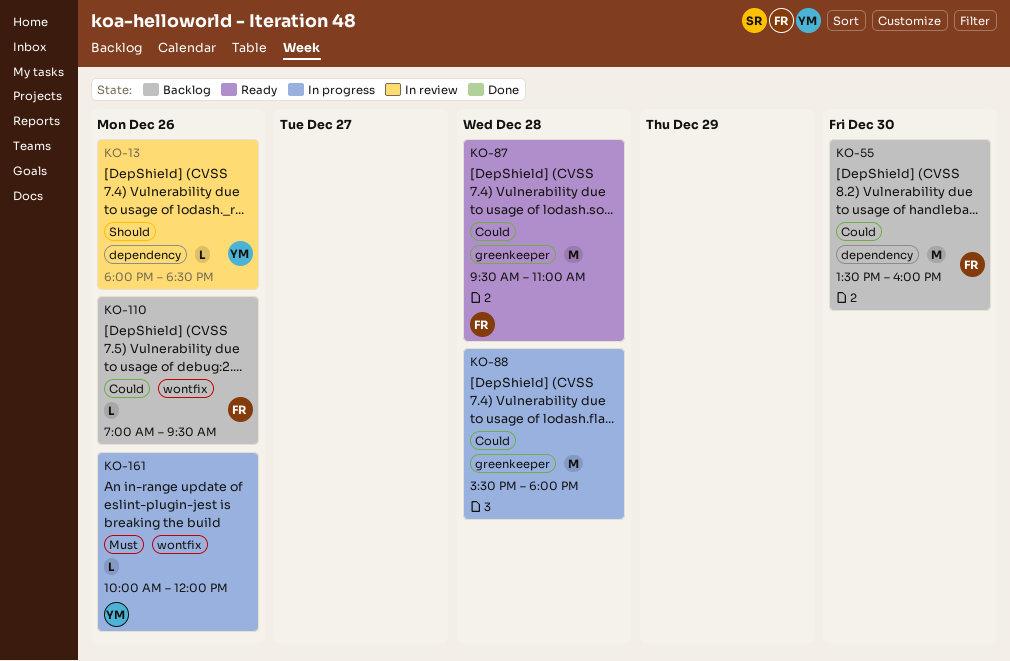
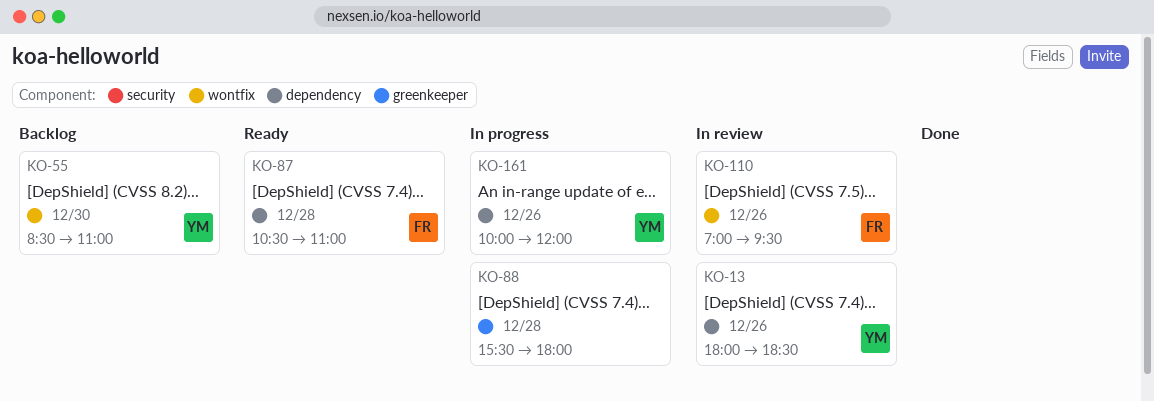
KO-55, owner: FR -> YM
KO-55, label: dependency -> wontfix
KO-55, begins: 13:30 -> 08:30
KO-55, ends: 16:00 -> 11:00
KO-87, label: greenkeeper -> dependency
KO-87, begins: 09:30 -> 10:30
KO-110, status: Backlog -> In review
KO-161, label: wontfix -> dependency

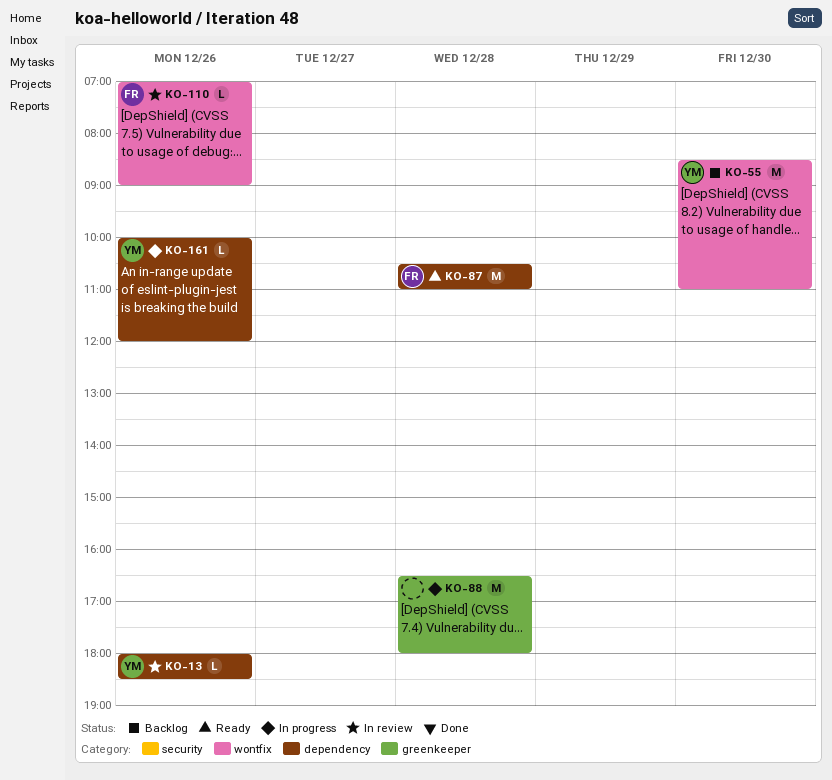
KO-88, begins: 15:30 -> 16:30
KO-110, ends: 09:30 -> 09:00

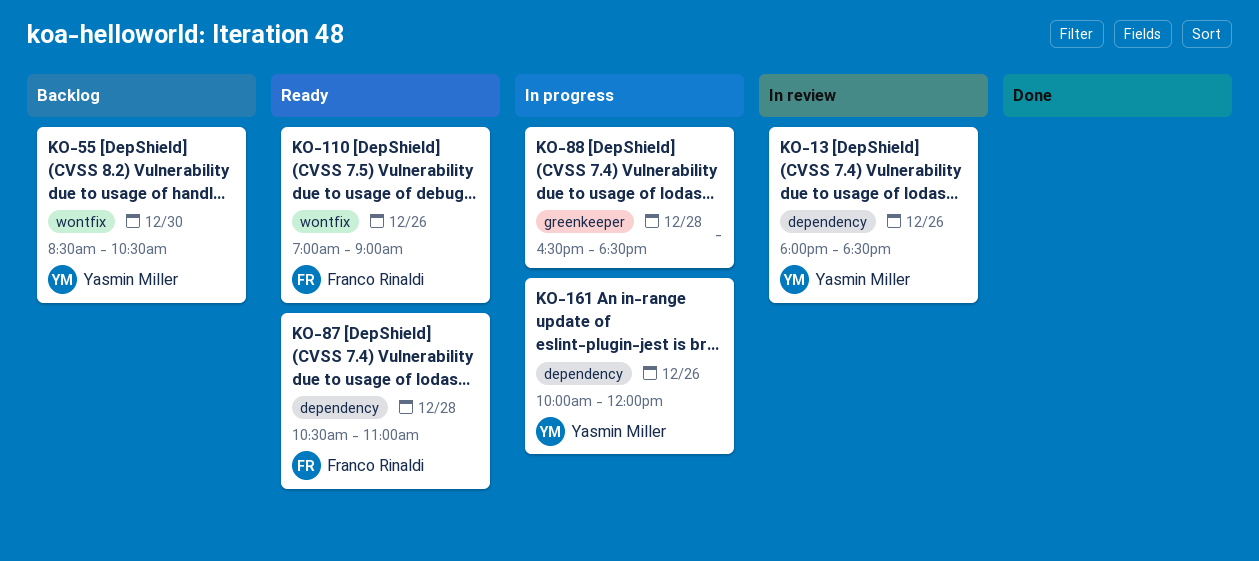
KO-55, ends: 11:00 -> 10:30
KO-88, ends: 18:00 -> 18:30
KO-110, status: In review -> Ready

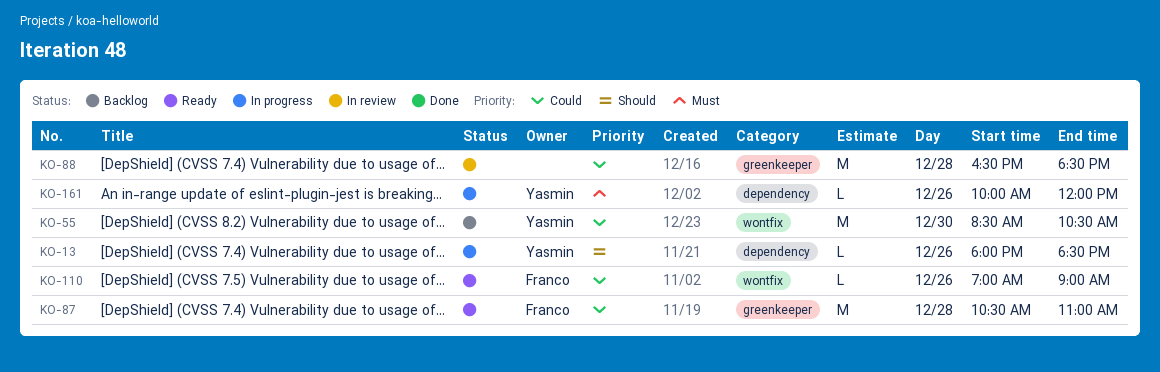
KO-13, status: In review -> In progress
KO-87, label: dependency -> greenkeeper
KO-88, status: In progress -> In review

